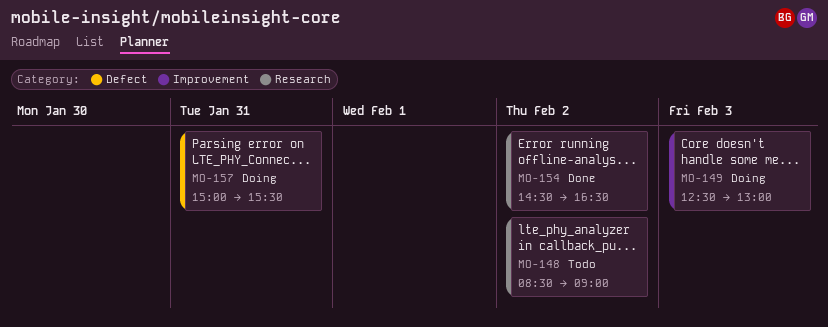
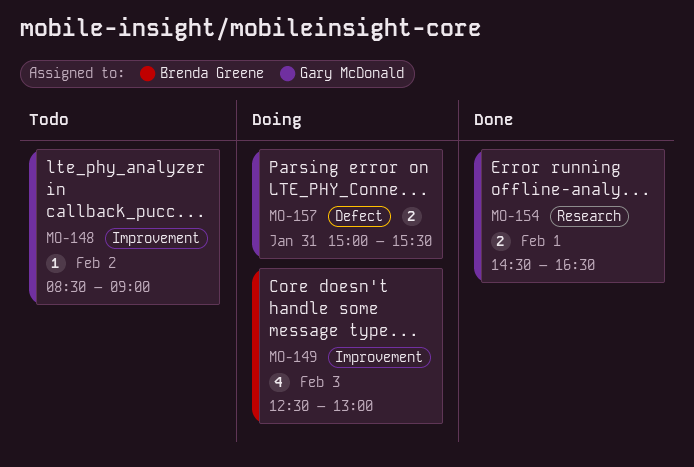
MO-148, label: Research -> Improvement
MO-154, day: Feb 2 -> Feb 1

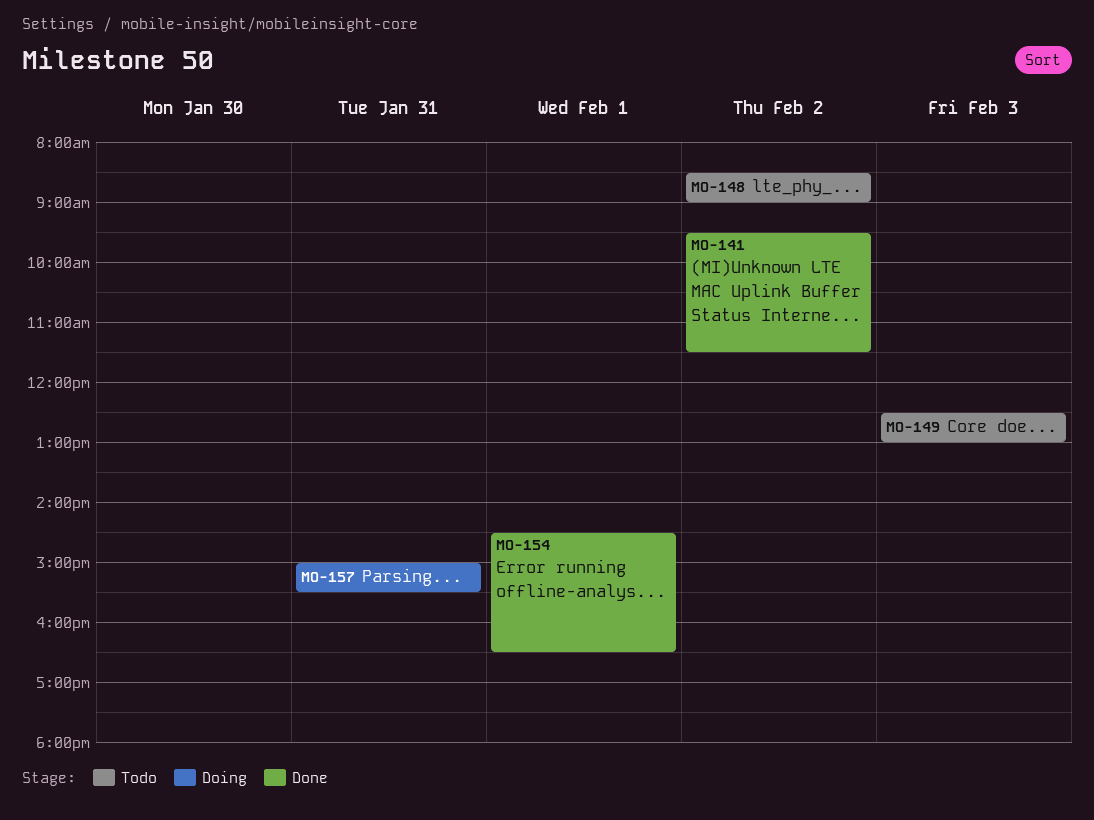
MO-141: none -> present
MO-149, status: Doing -> Todo

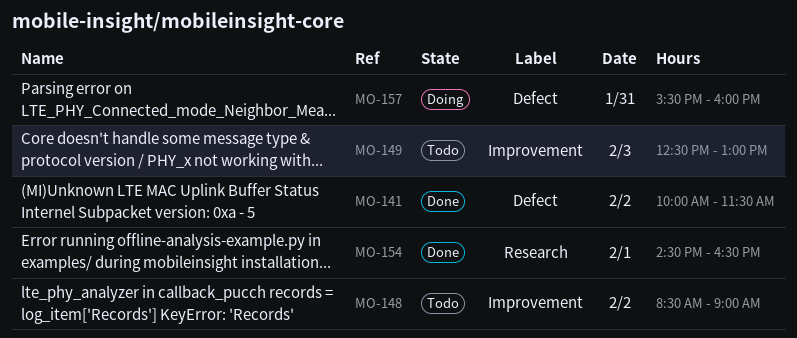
MO-141, begins: 09:30 -> 10:00
MO-157, begins: 15:00 -> 15:30
MO-157, ends: 15:30 -> 16:00

